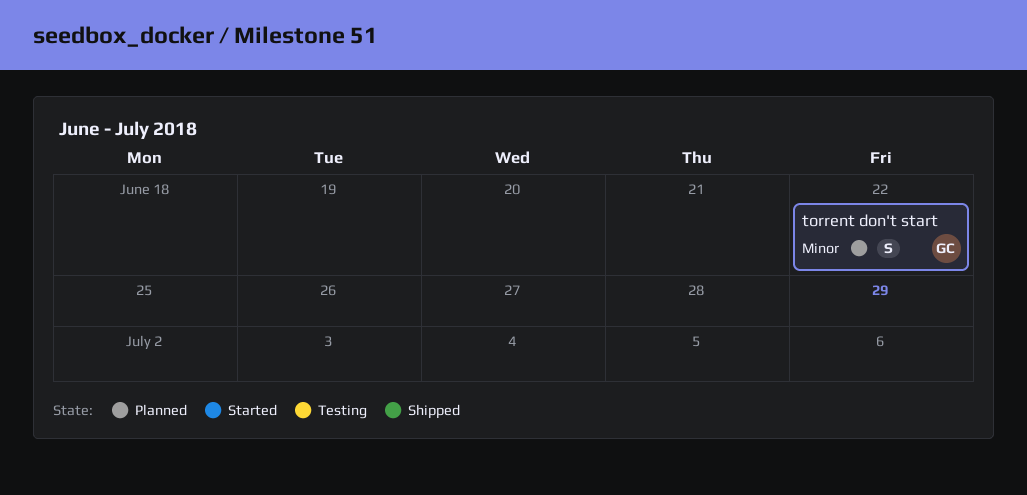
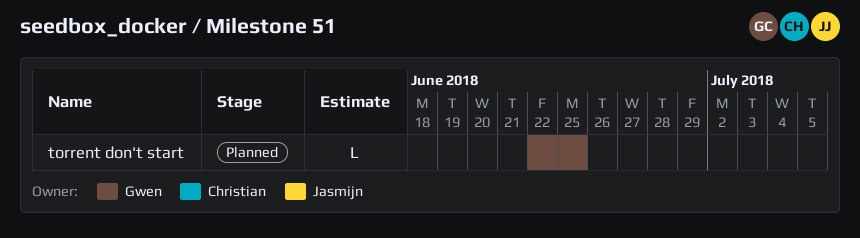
torrent don't start, estimate: S -> L
torrent don't start, due: Jun 22 -> Jun 25

